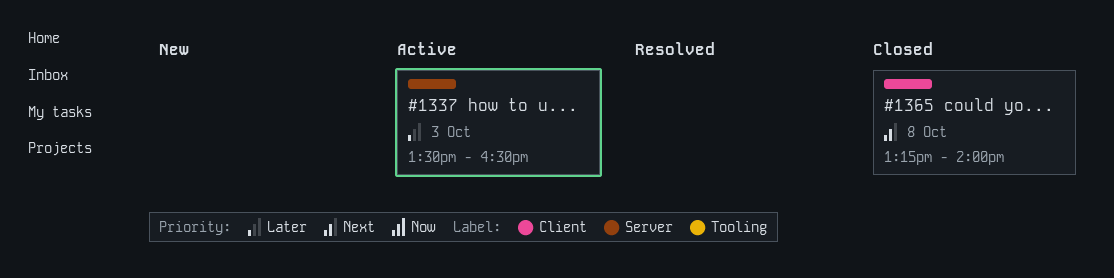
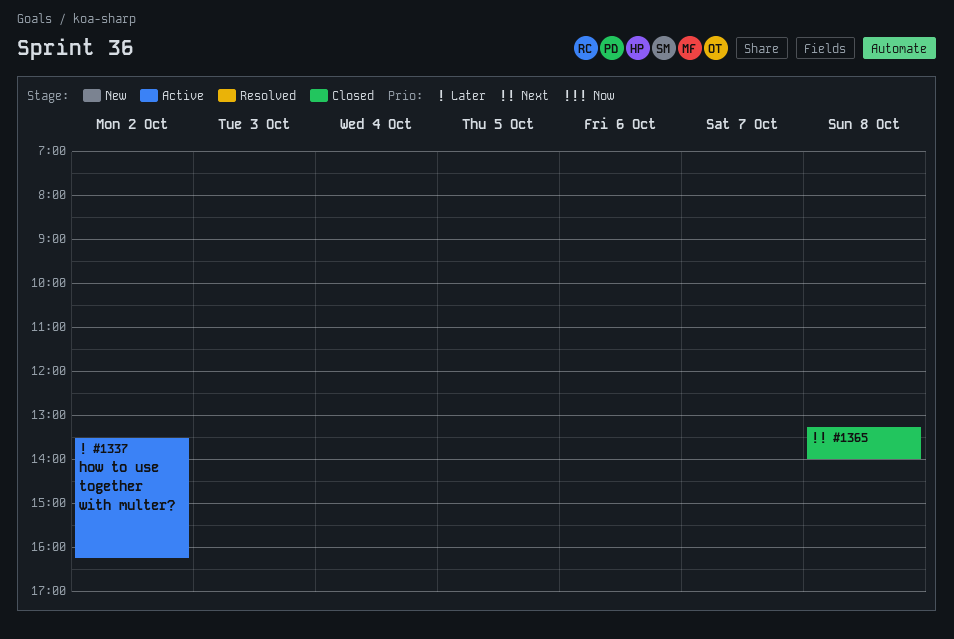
#1337, day: Oct 3 -> Oct 2
#1337, ends: 16:30 -> 16:15

